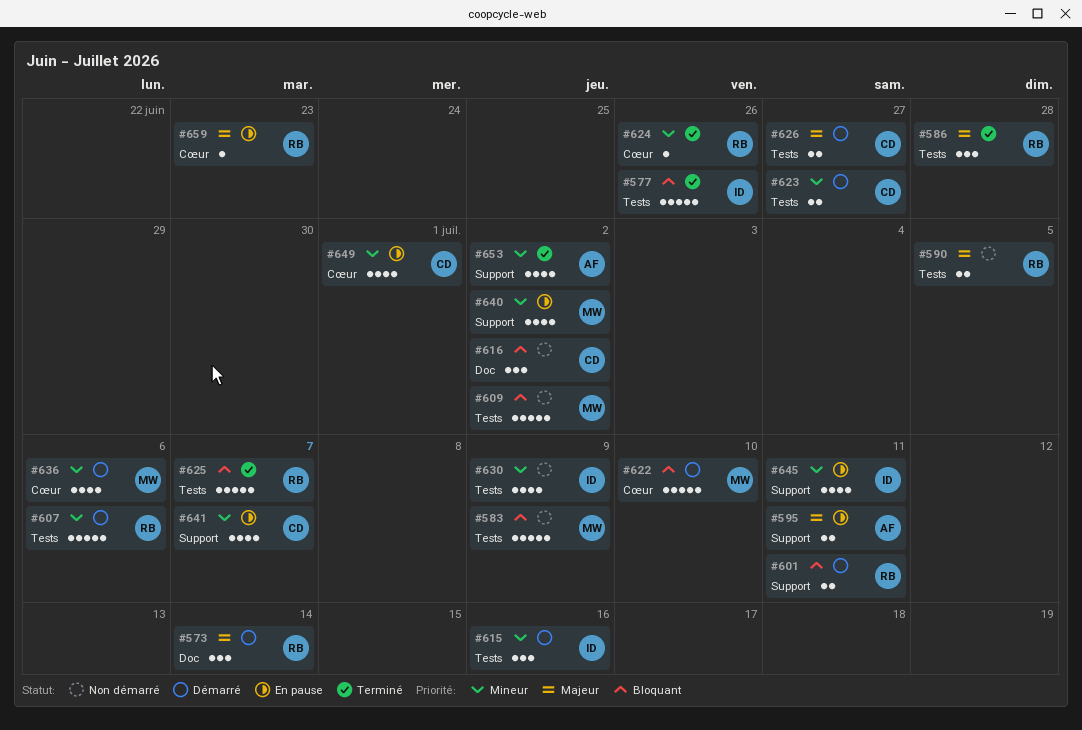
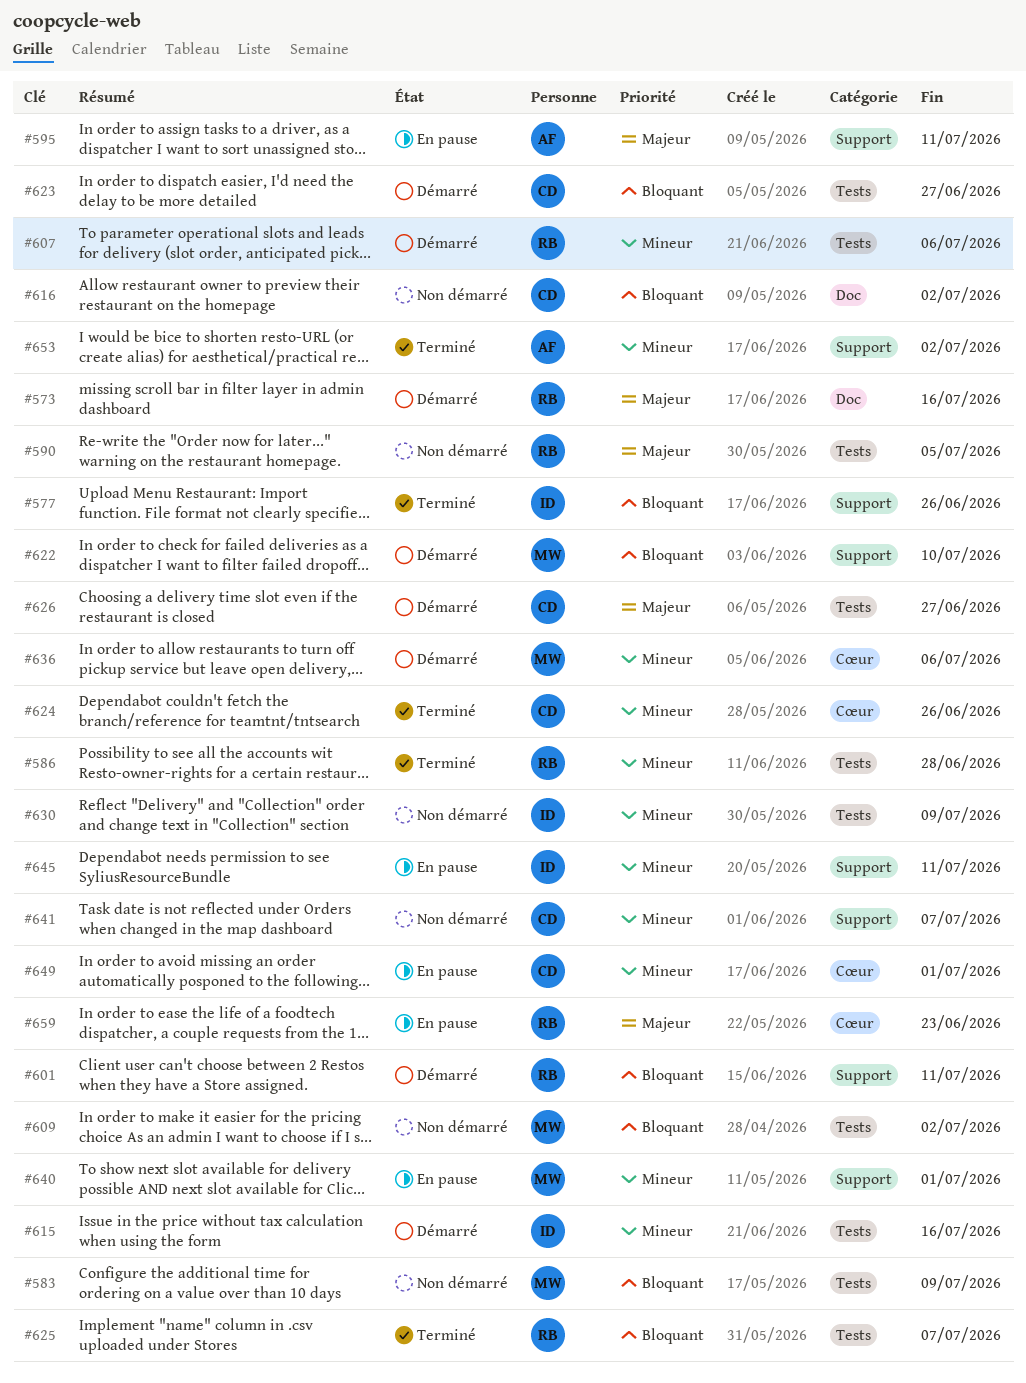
#573, due: Jul 14 -> Jul 16
#577, label: Tests -> Support
#586, priority: Majeur -> Mineur
#622, label: Cœur -> Support
#623, priority: Mineur -> Bloquant
#624, owner: RB -> CD
#640, due: Jul 2 -> Jul 1
#641, status: En pause -> Non démarré

